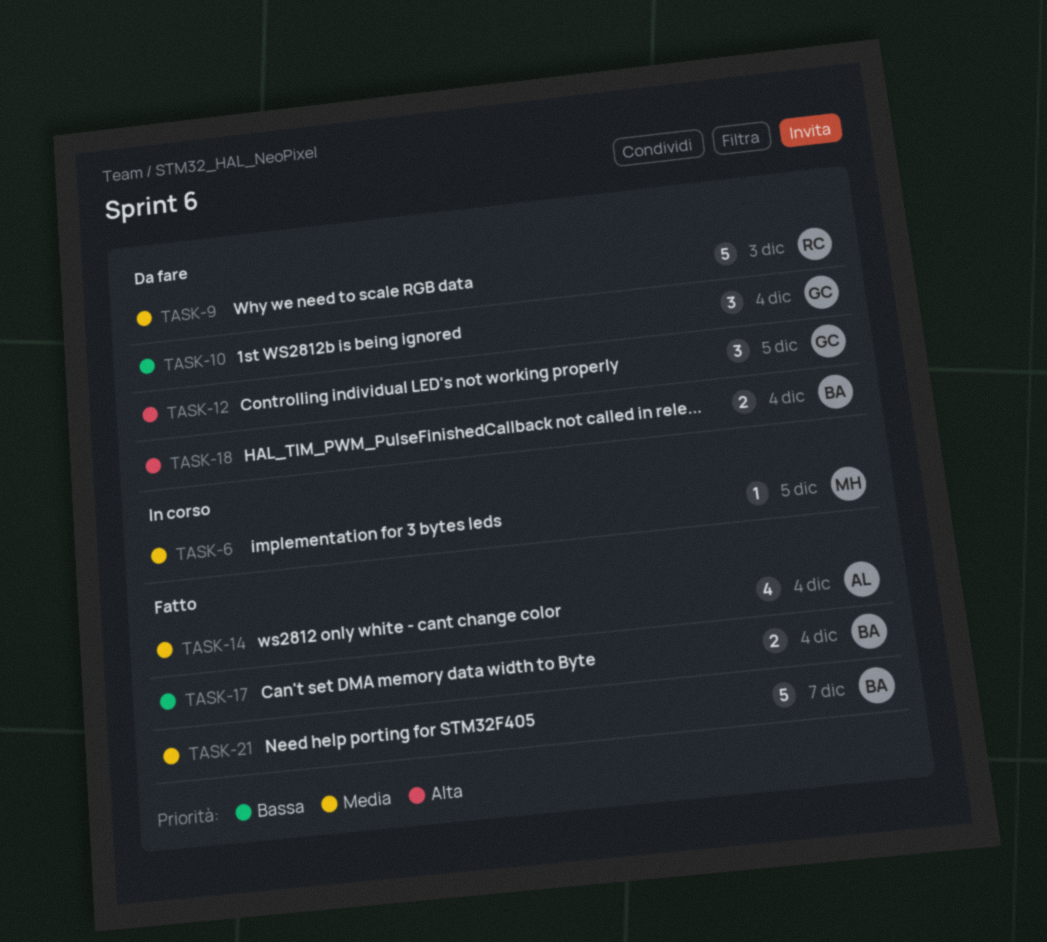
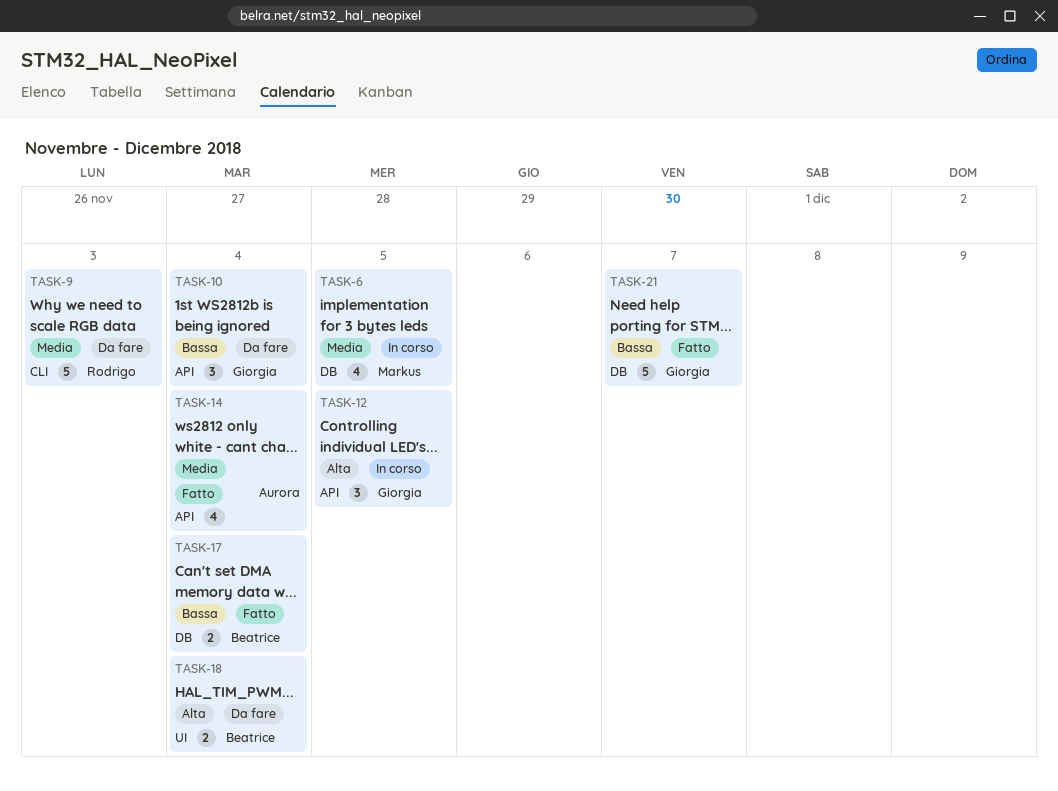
TASK-6, estimate: 1 -> 4
TASK-12, status: Da fare -> In corso
TASK-21, owner: Beatrice -> Giorgia
TASK-21, priority: Media -> Bassa

